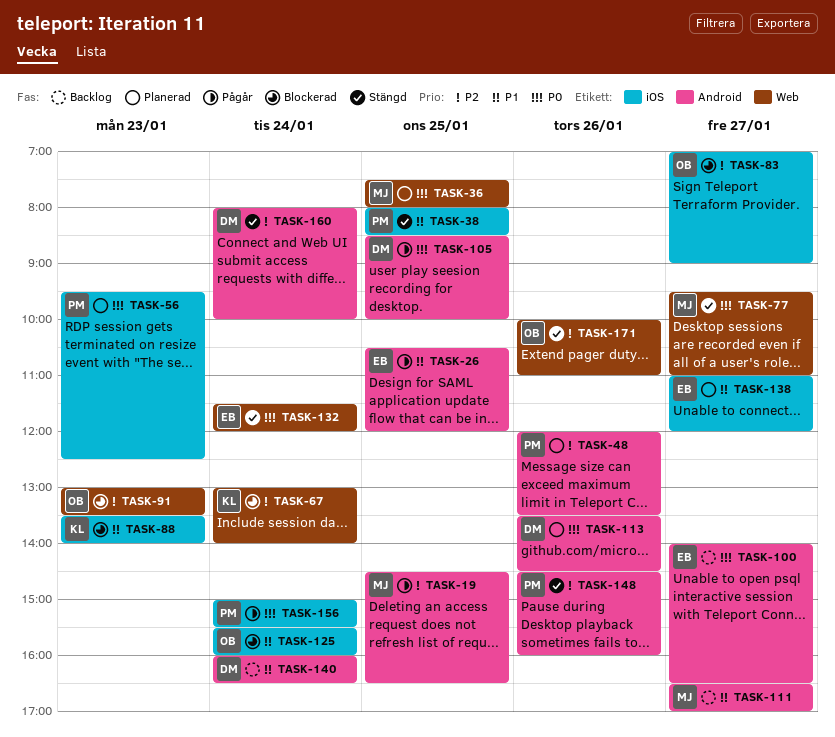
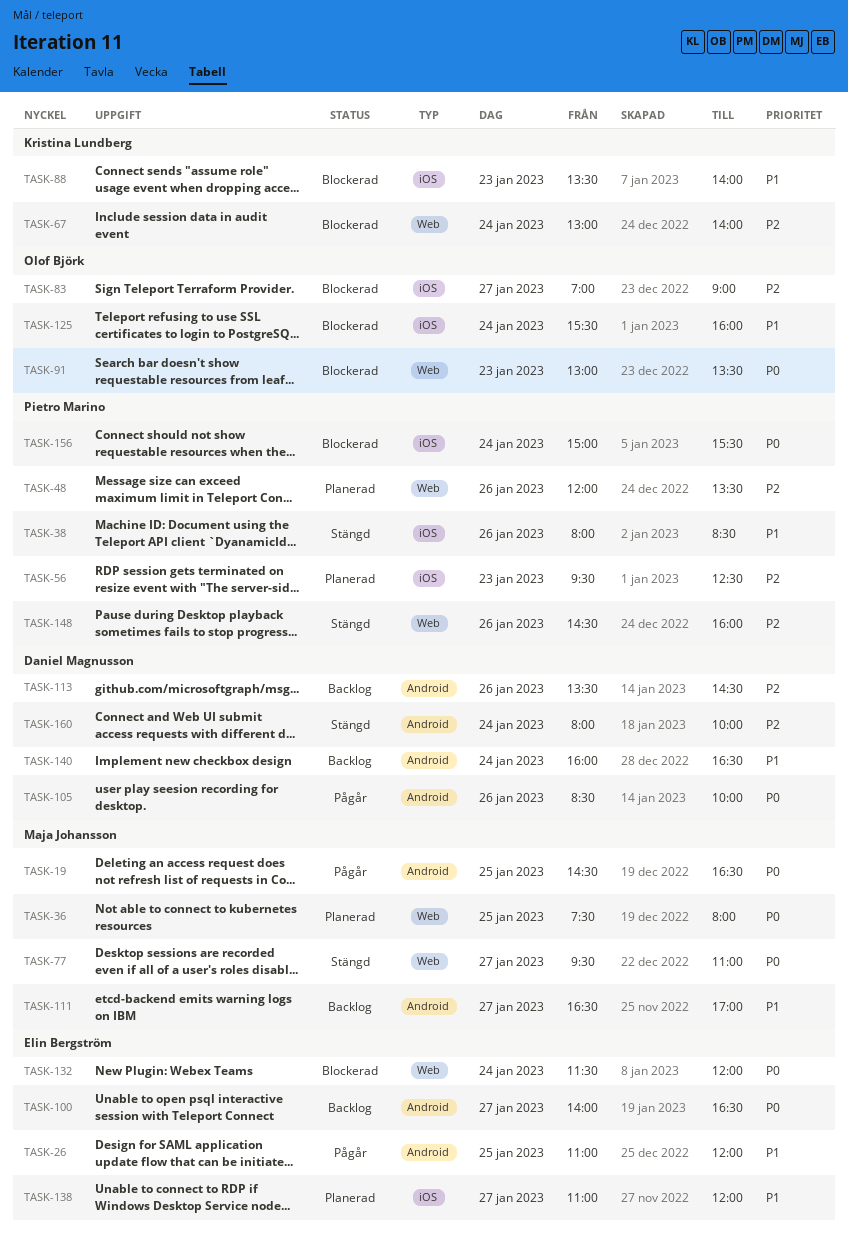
TASK-19, priority: P2 -> P0
TASK-26, begins: 10:30 -> 11:00
TASK-38, day: Jan 25 -> Jan 26
TASK-48, label: Android -> Web
TASK-56, priority: P0 -> P2
TASK-91, priority: P2 -> P0
TASK-105, day: Jan 25 -> Jan 26
TASK-113, status: Planerad -> Backlog
TASK-113, priority: P0 -> P2
TASK-132, status: Stängd -> Blockerad
TASK-148, label: Android -> Web
TASK-156, status: Pågår -> Blockerad
TASK-171: present -> none

